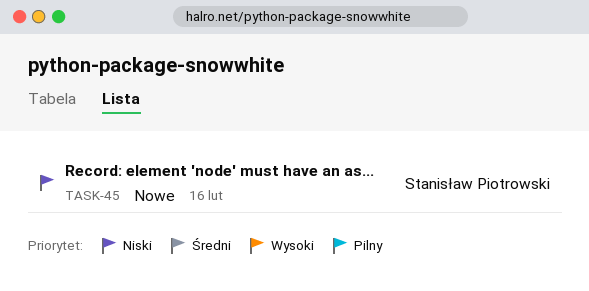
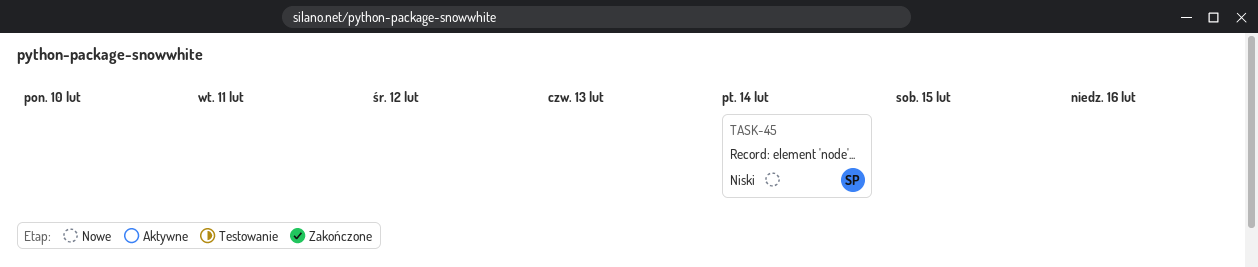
TASK-45, due: Feb 16 -> Feb 14

